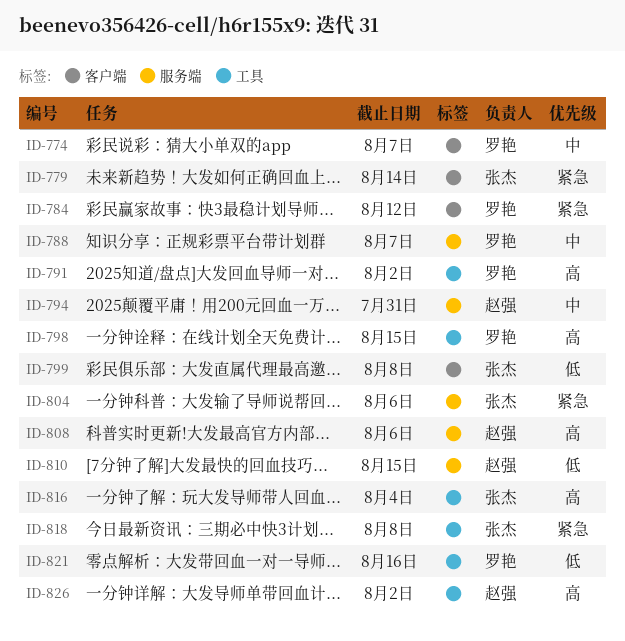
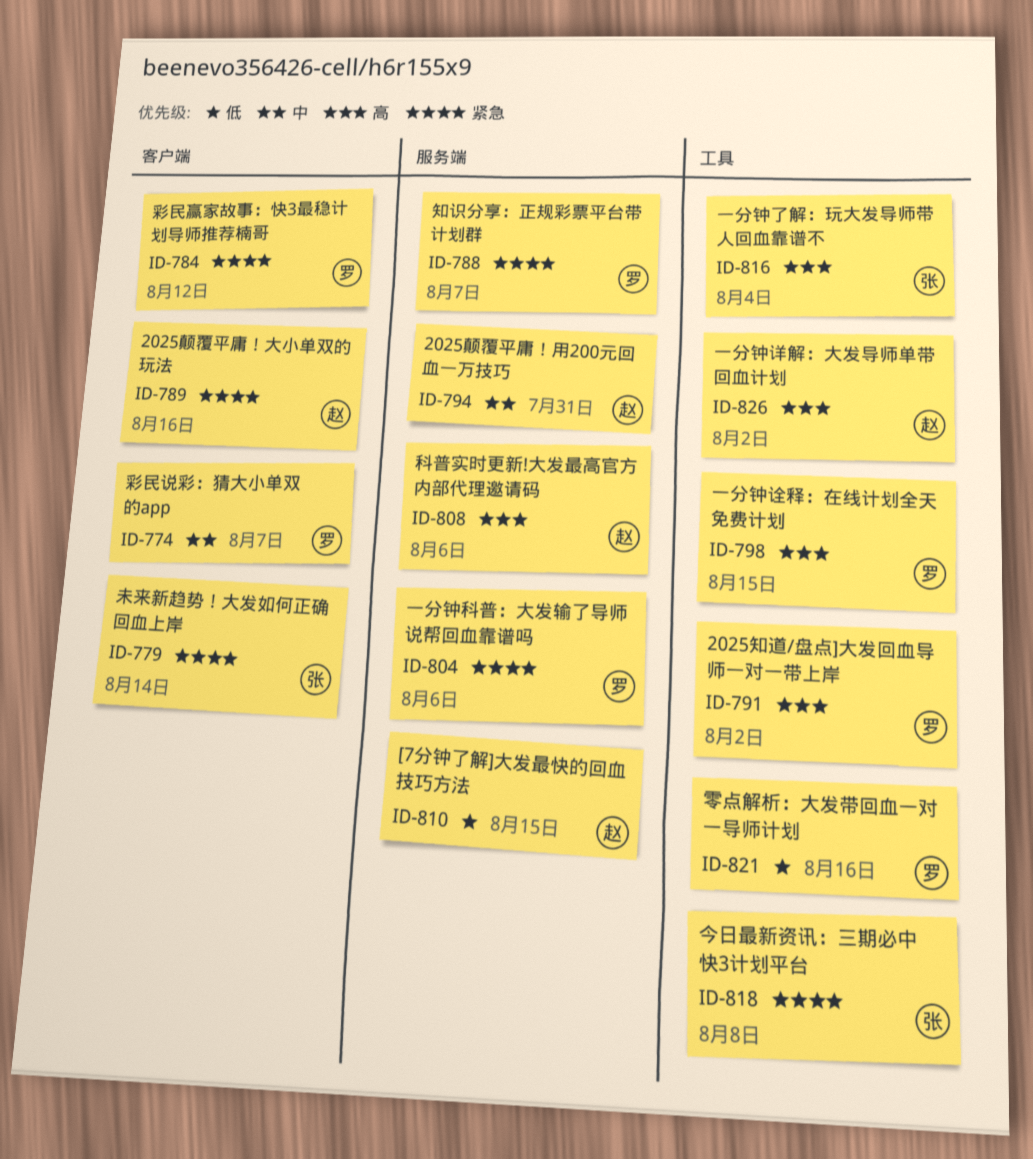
ID-788, priority: 中 -> 紧急
ID-789: none -> present
ID-799: present -> none
ID-804, owner: 张杰 -> 罗艳

